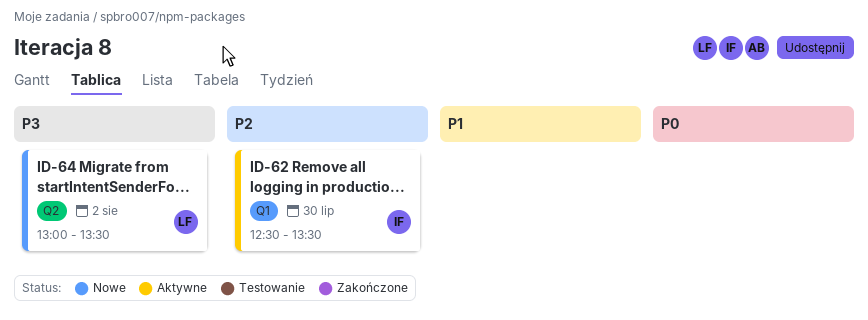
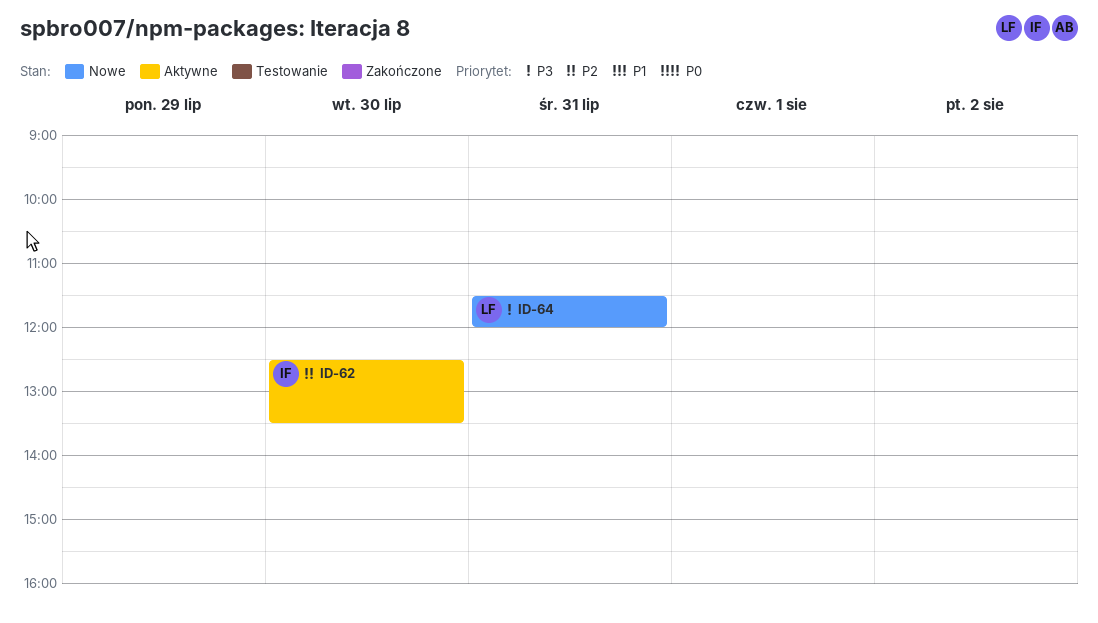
ID-64, day: Aug 2 -> Jul 31
ID-64, begins: 13:00 -> 11:30
ID-64, ends: 13:30 -> 12:00

